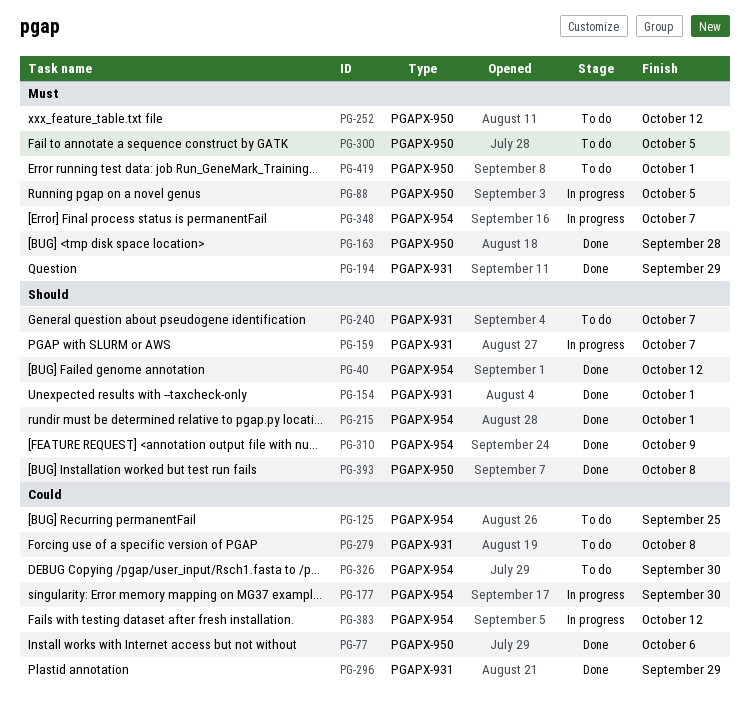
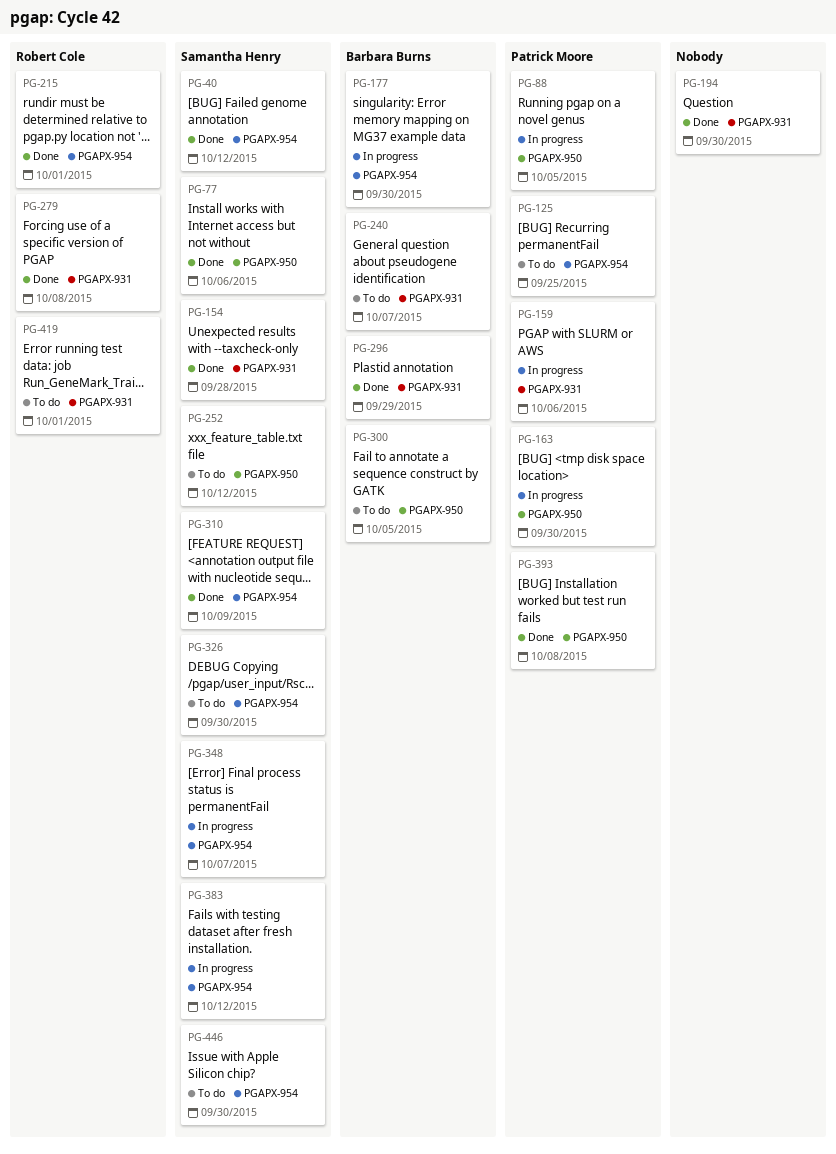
PG-154, due: Oct 1 -> Sep 28
PG-159, due: Oct 7 -> Oct 6
PG-163, status: Done -> In progress
PG-163, due: Sep 28 -> Sep 30
PG-194, due: Sep 29 -> Sep 30
PG-279, status: To do -> Done
PG-419, label: PGAPX-950 -> PGAPX-931
PG-446: none -> present

